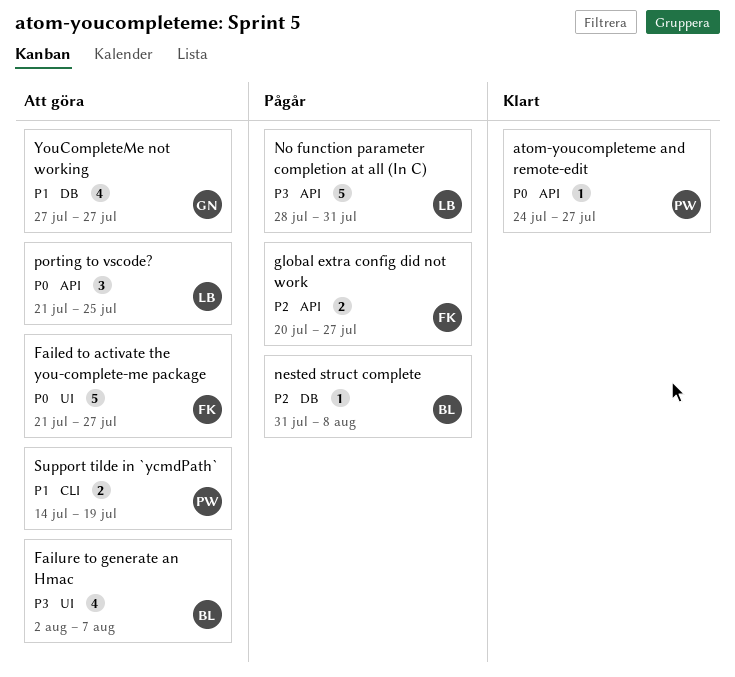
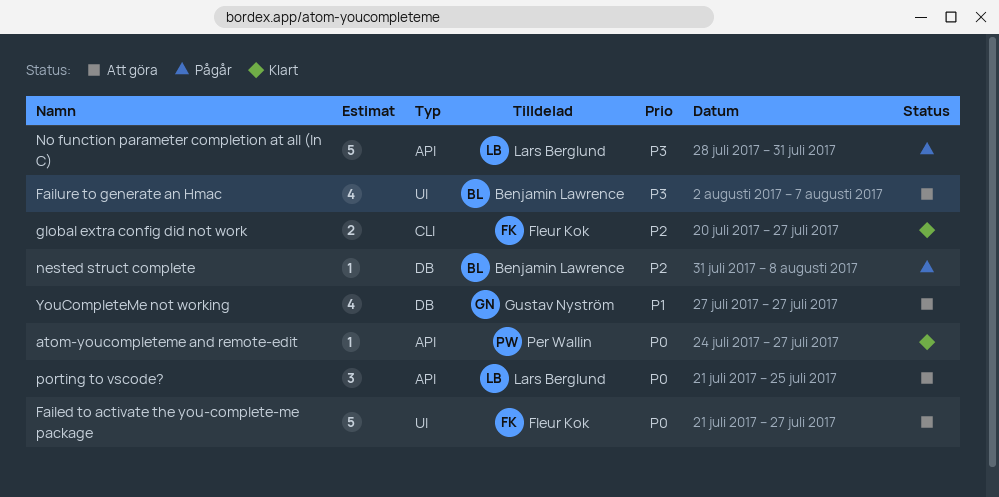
global extra config did not work, status: Pågår -> Klart
global extra config did not work, label: API -> CLI
Support tilde in `ycmdPath`: present -> none

